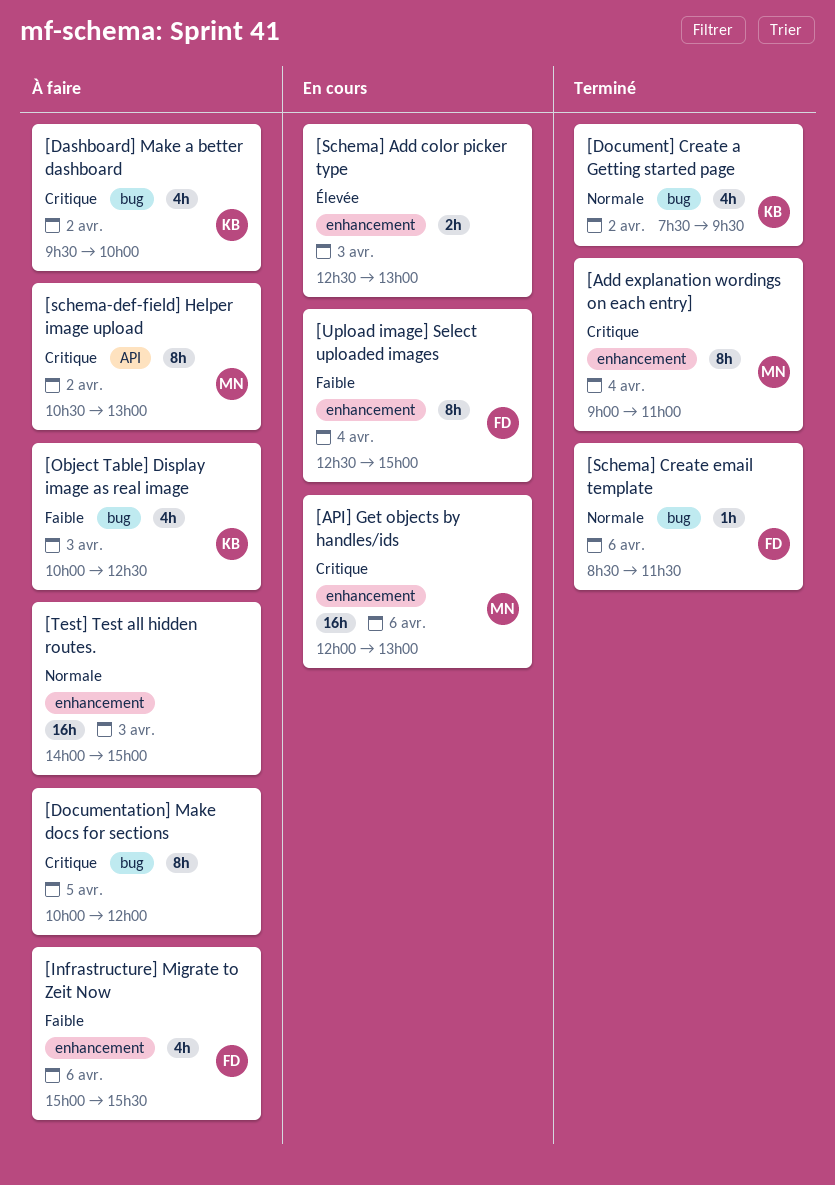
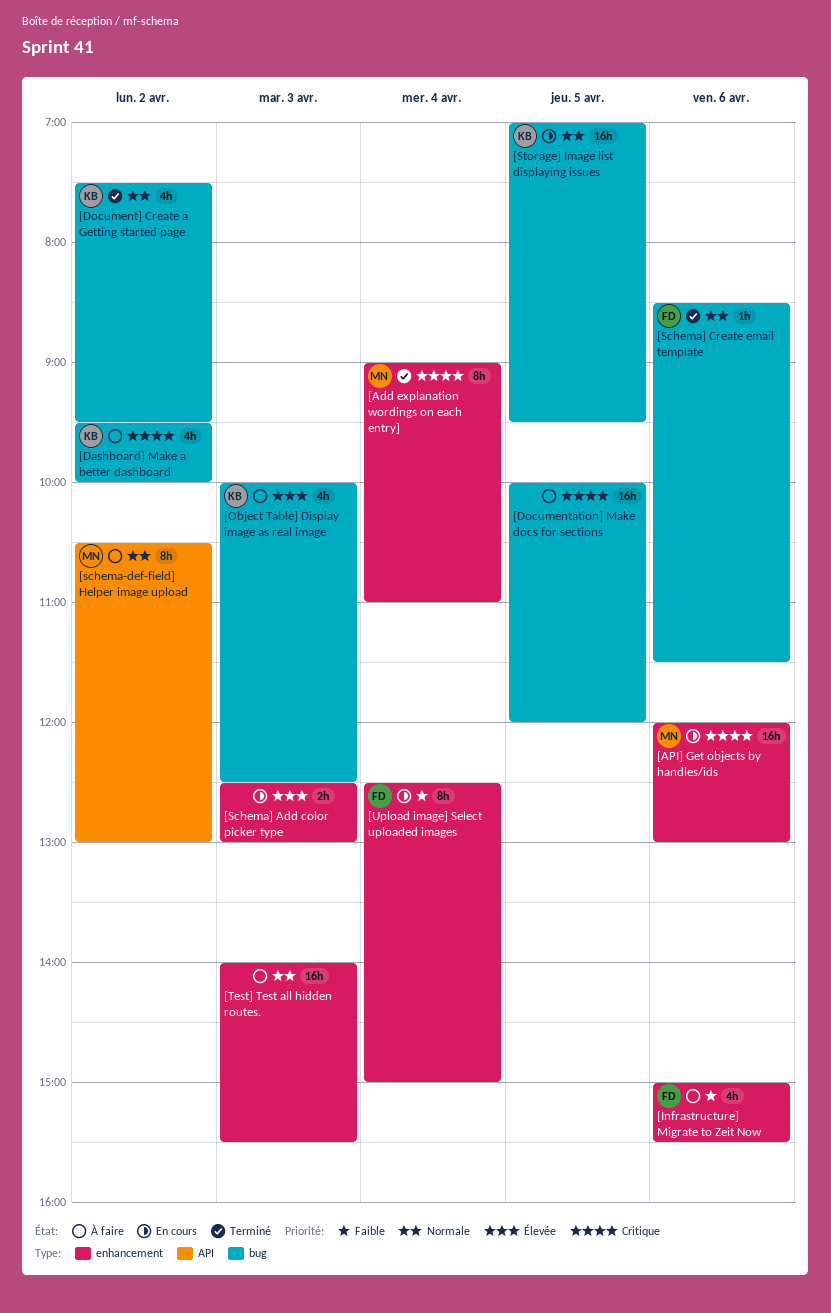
[Documentation] Make docs for sections, estimate: 8h -> 16h
[Object Table] Display image as real image, priority: Faible -> Élevée
[schema-def-field] Helper image upload, priority: Critique -> Normale
[Storage] Image list displaying issues: none -> present
[Test] Test all hidden routes., ends: 15:00 -> 15:30

